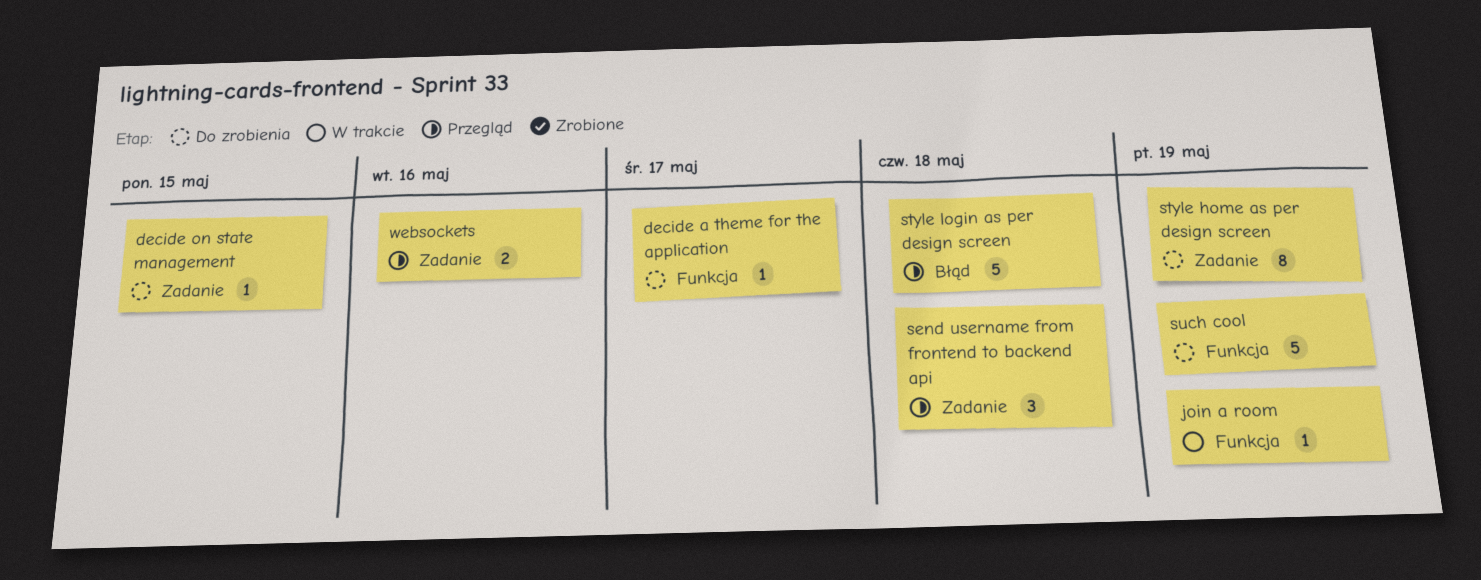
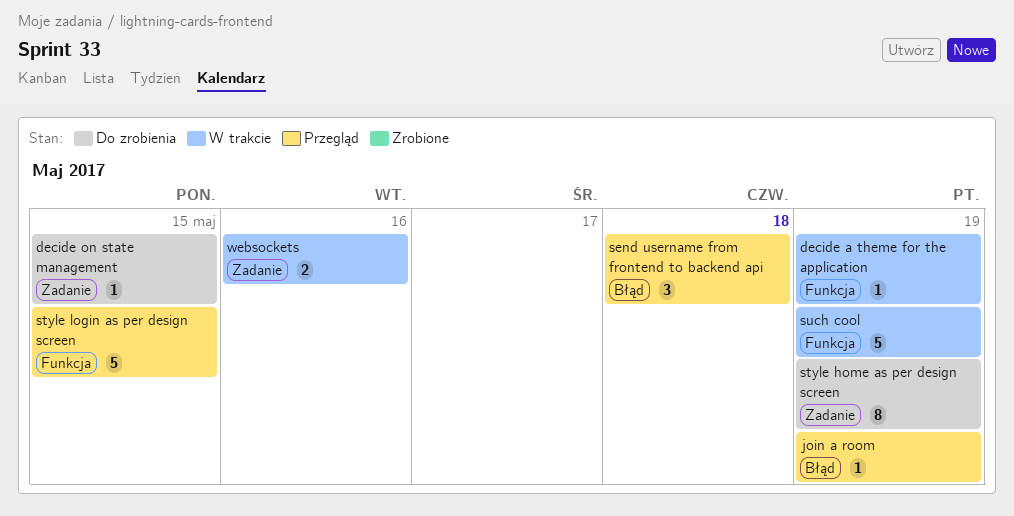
decide a theme for the application, status: Do zrobienia -> W trakcie
decide a theme for the application, due: May 17 -> May 19
join a room, status: W trakcie -> Przegląd
join a room, label: Funkcja -> Błąd
send username from frontend to backend api, label: Zadanie -> Błąd
style login as per design screen, label: Błąd -> Funkcja
style login as per design screen, due: May 18 -> May 15
such cool, status: Do zrobienia -> W trakcie
websockets, status: Przegląd -> W trakcie

